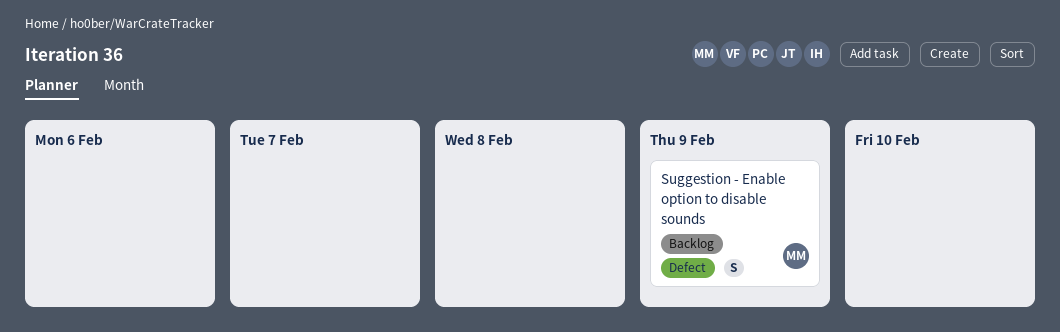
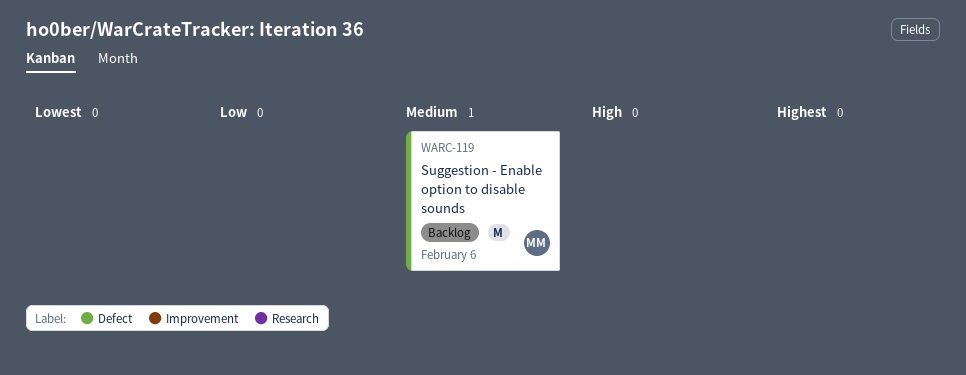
Suggestion - Enable option to disable sounds, estimate: S -> M
Suggestion - Enable option to disable sounds, due: Feb 9 -> Feb 6

